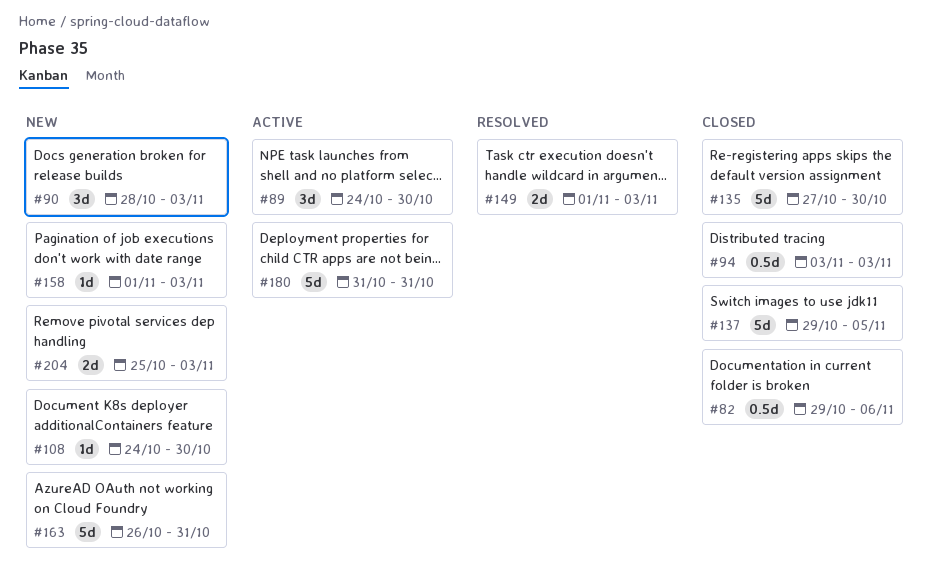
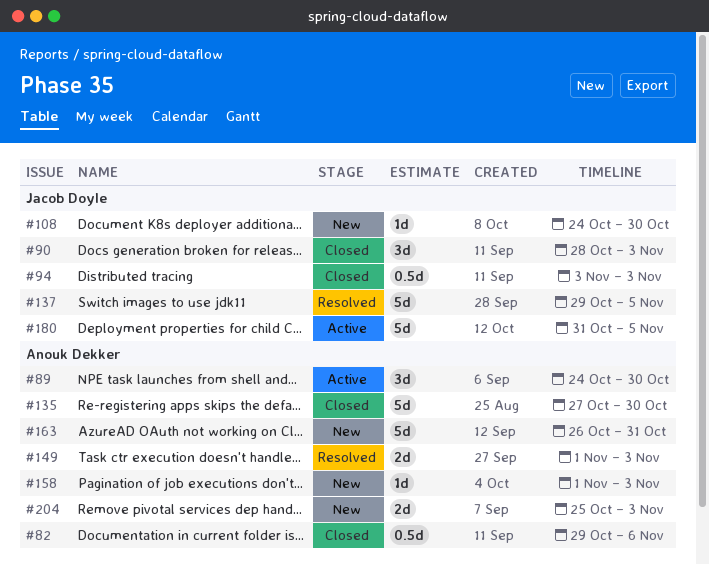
#90, status: New -> Closed
#137, status: Closed -> Resolved
#180, due: Oct 31 -> Nov 5

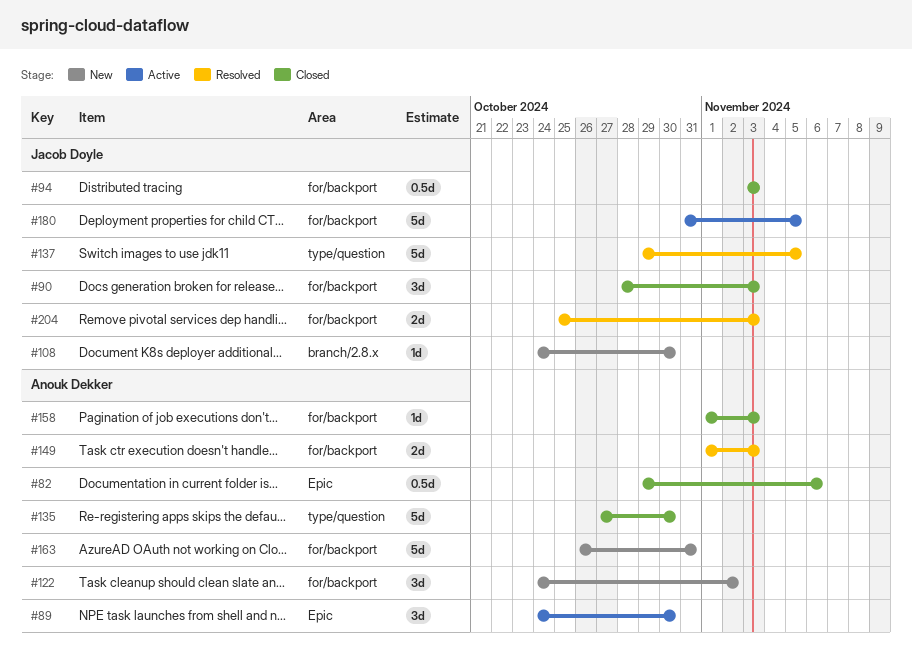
#122: none -> present
#158, status: New -> Closed
#204, status: New -> Resolved
#204, owner: Anouk Dekker -> Jacob Doyle

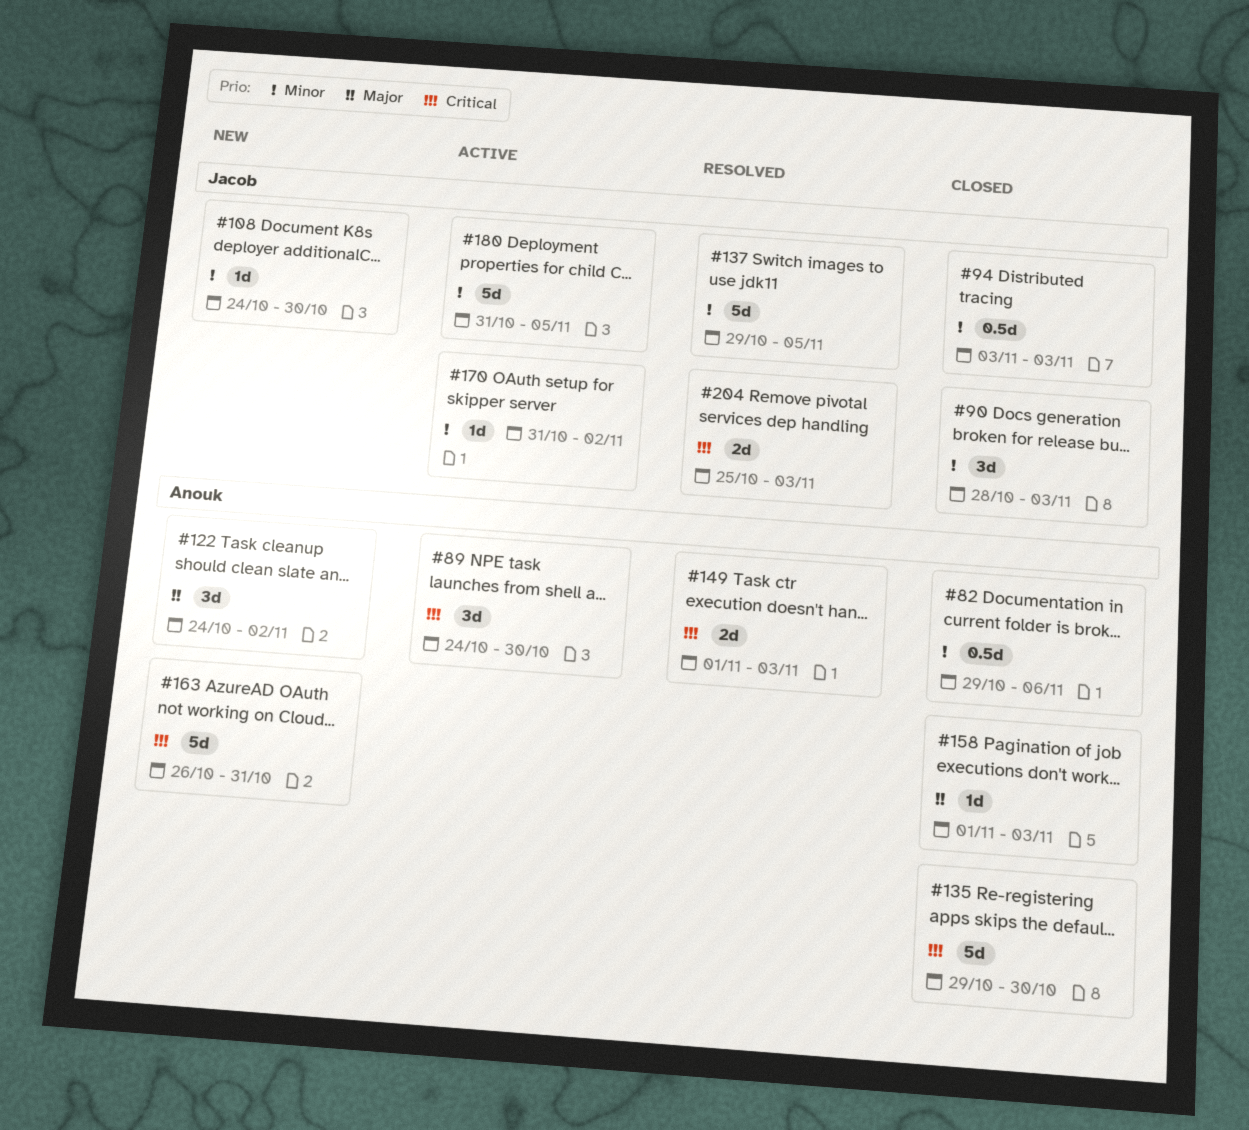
#135, start: Oct 27 -> Oct 29
#170: none -> present

